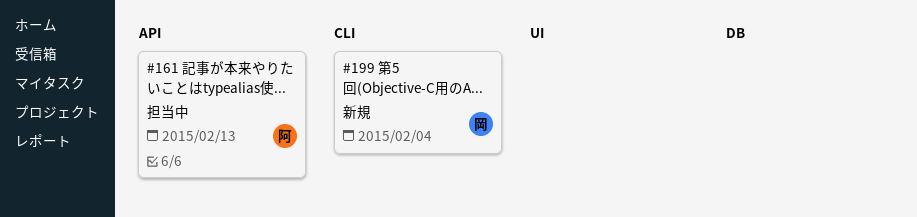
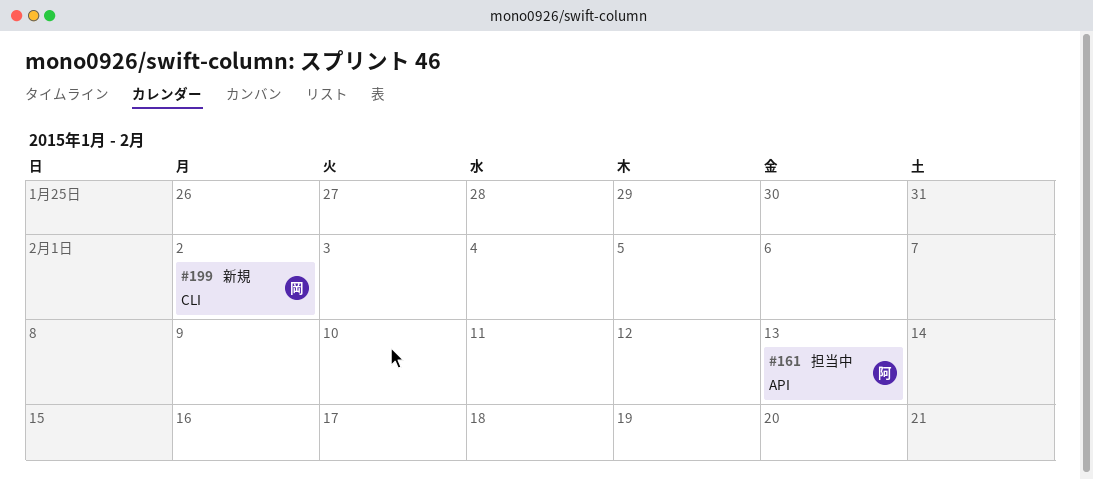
#199, due: Feb 4 -> Feb 2

